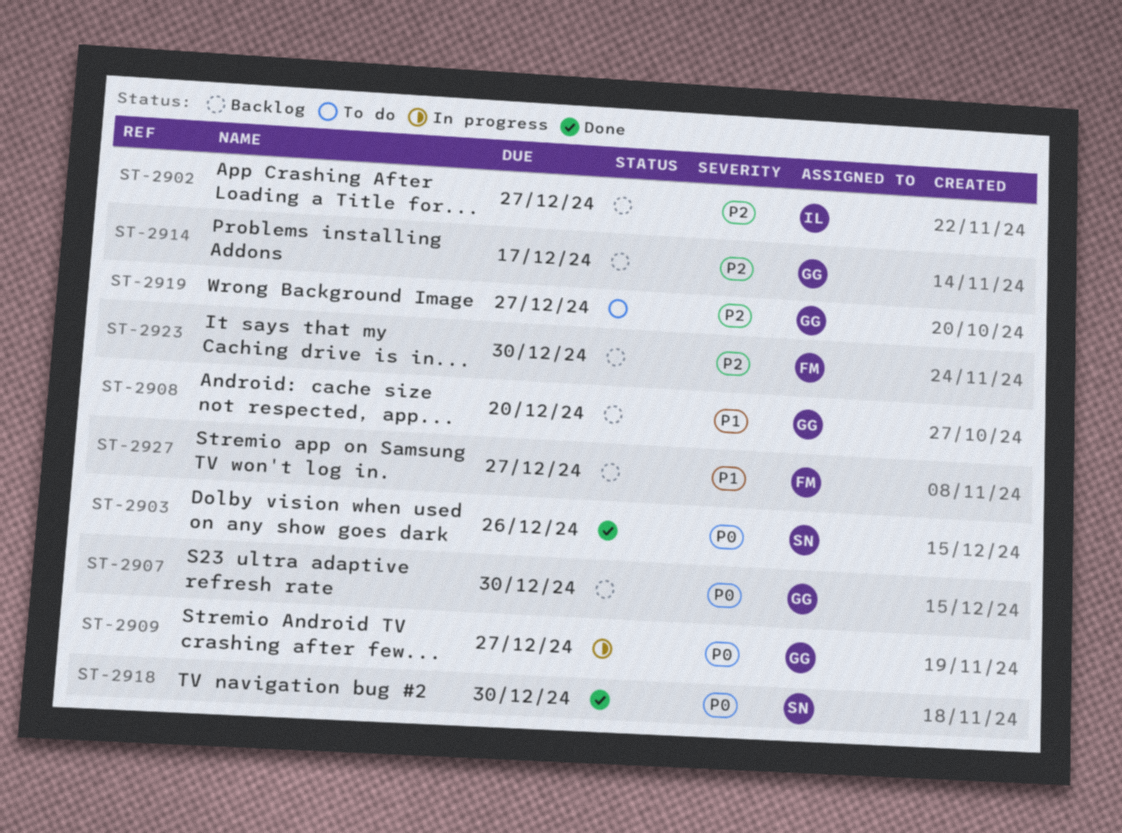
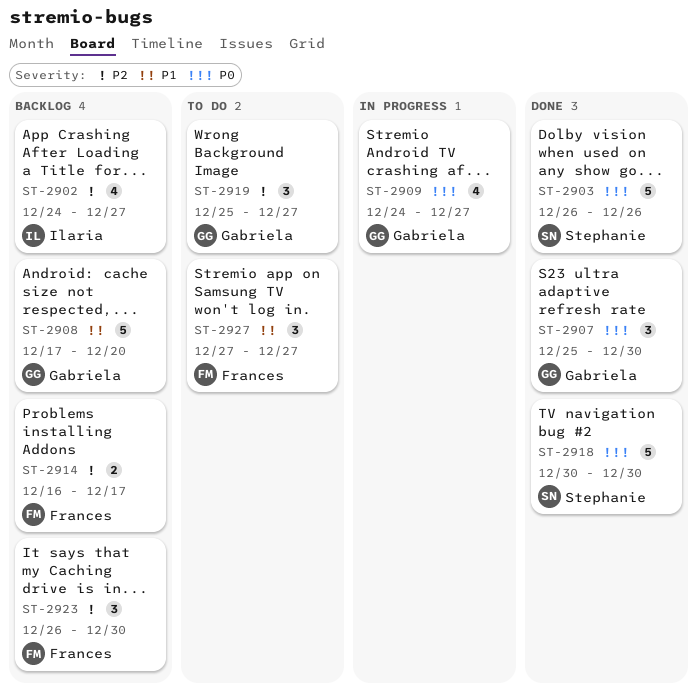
ST-2907, status: Backlog -> Done
ST-2914, owner: Gabriela -> Frances
ST-2927, status: Backlog -> To do

